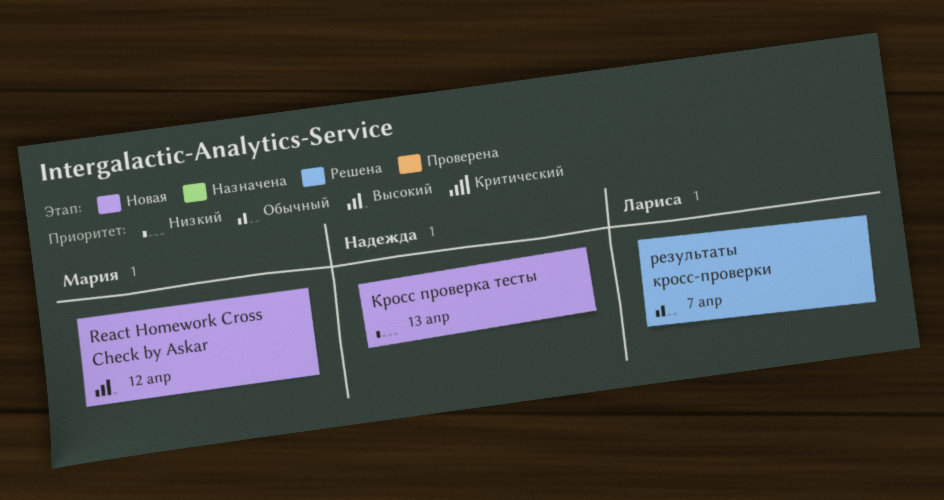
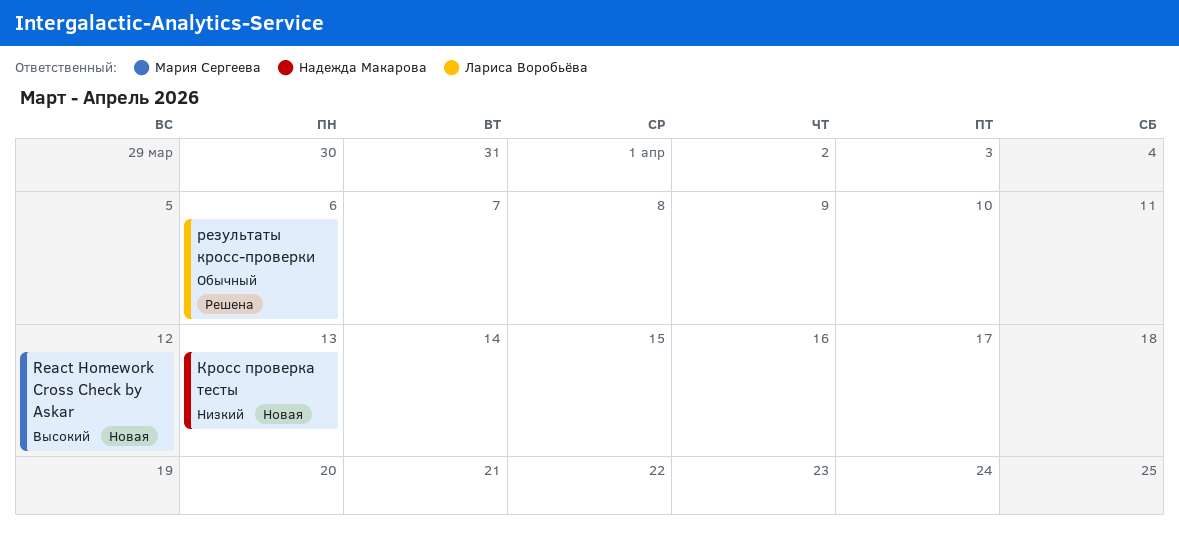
результаты кросс-проверки, due: Apr 7 -> Apr 6

